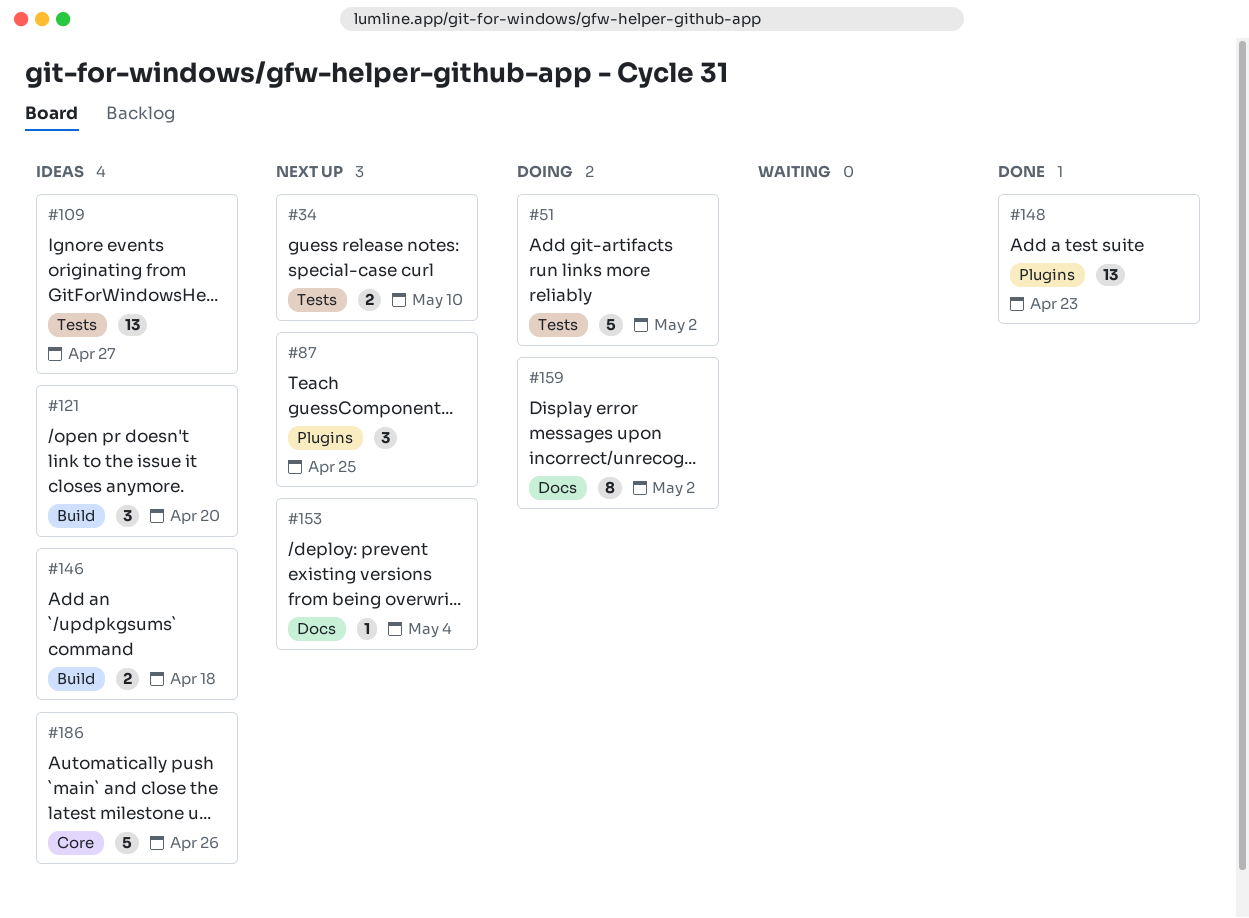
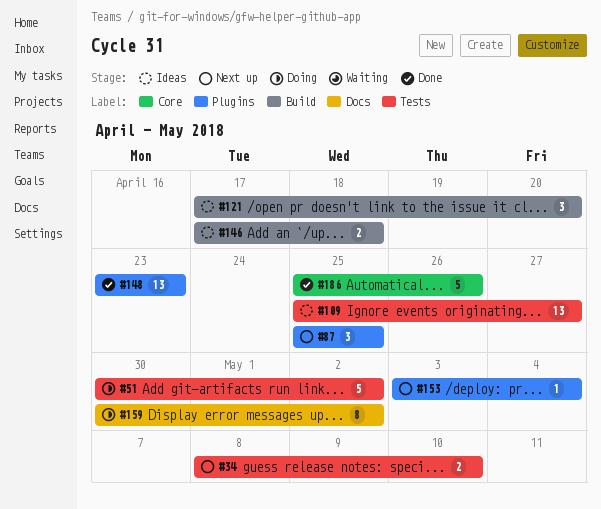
#153, label: Docs -> Plugins
#186, status: Ideas -> Done

